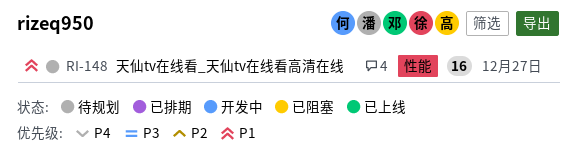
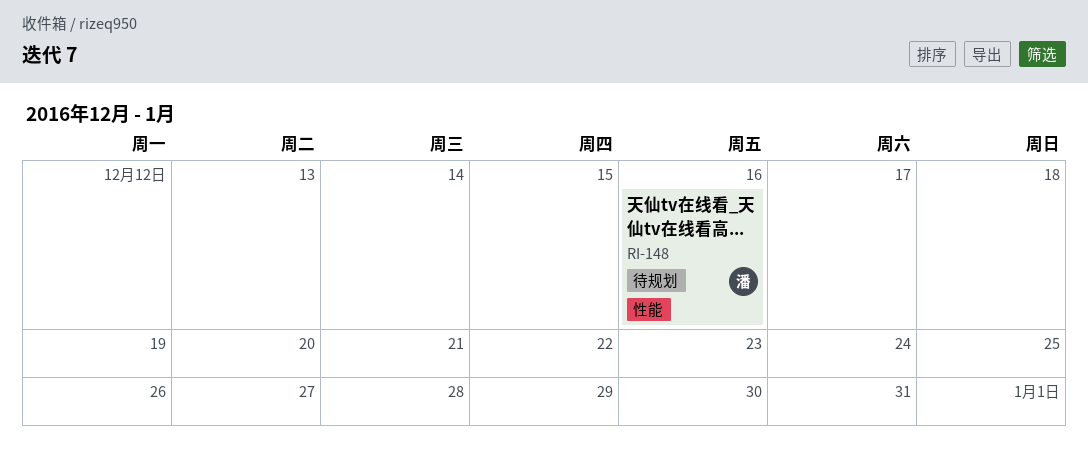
RI-148, due: Dec 27 -> Dec 16

